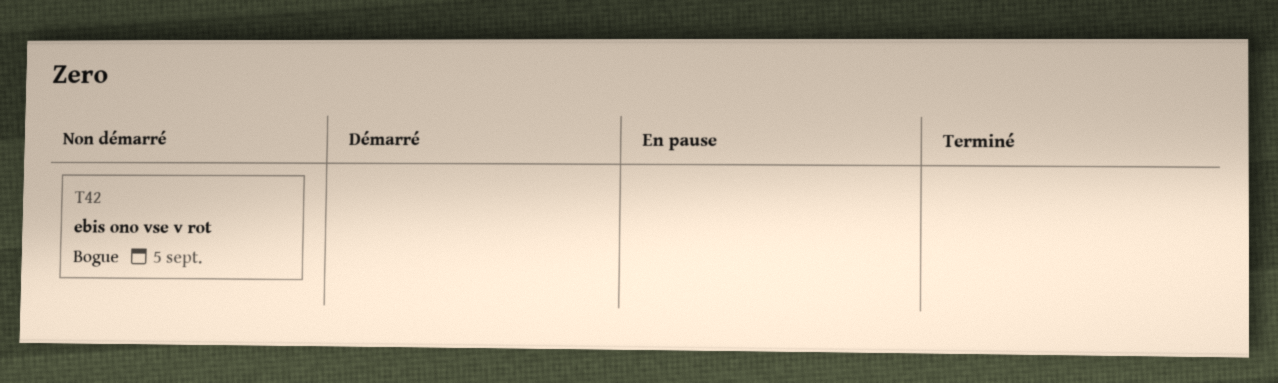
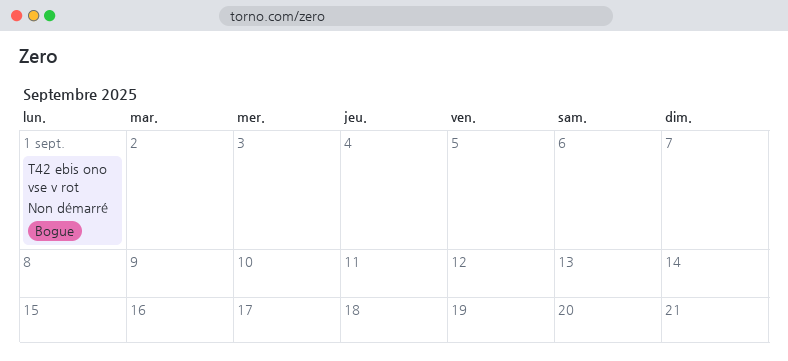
T42, due: Sep 5 -> Sep 1

